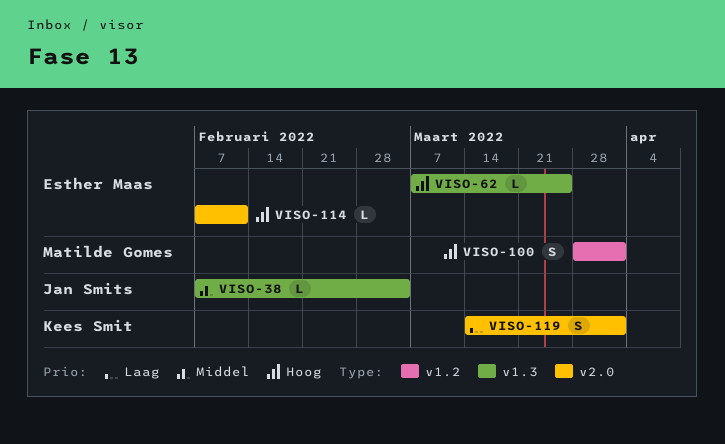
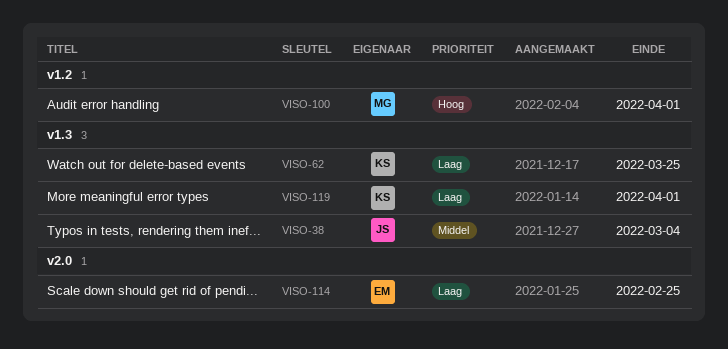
VISO-62, owner: Esther Maas -> Kees Smit
VISO-62, priority: Hoog -> Laag
VISO-114, priority: Hoog -> Laag
VISO-114, due: Feb 11 -> Feb 25
VISO-119, label: v2.0 -> v1.3

